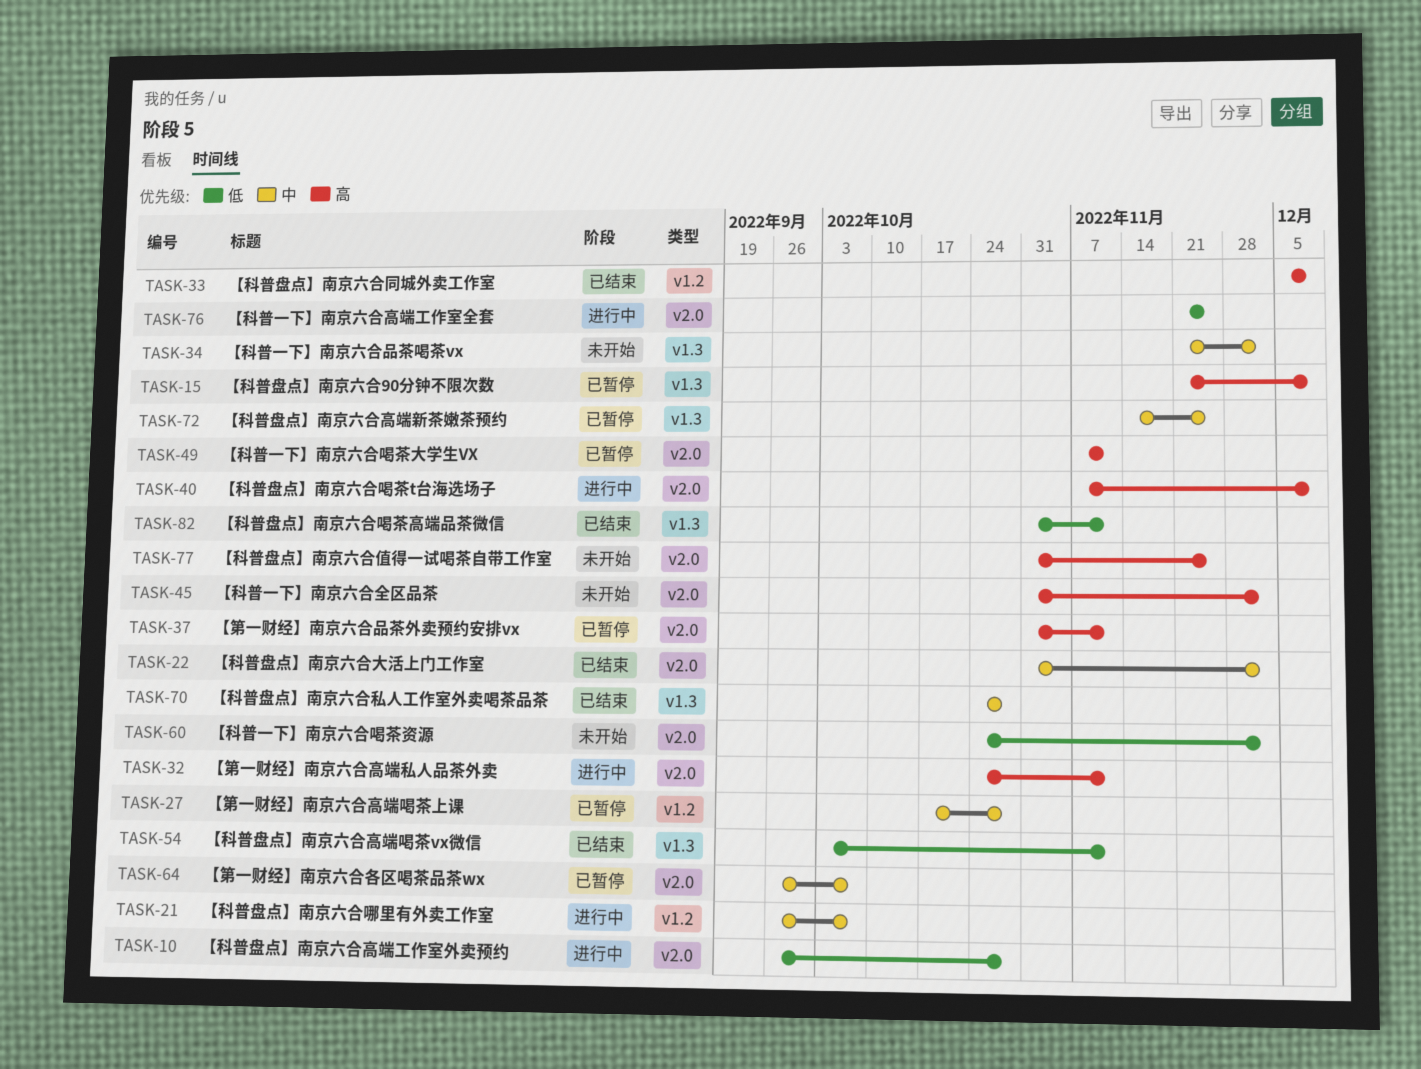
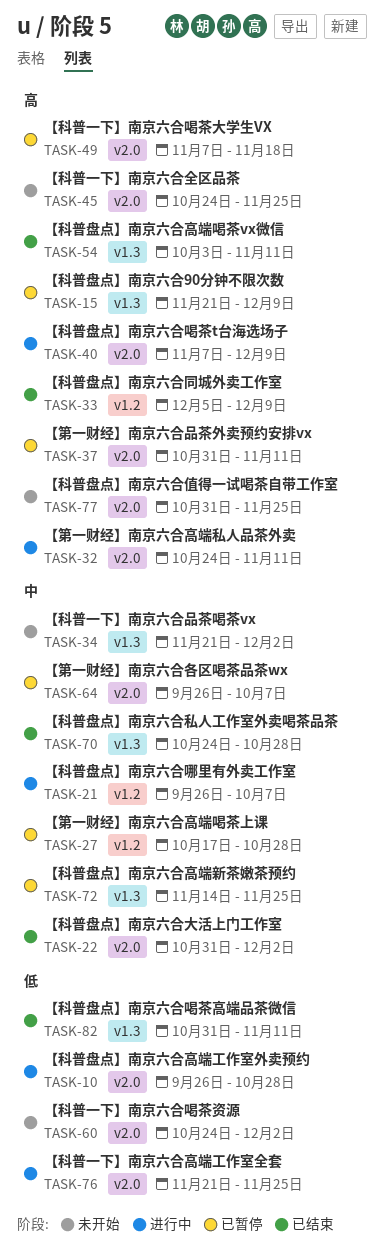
TASK-45, start: Oct 31 -> Oct 24
TASK-45, due: Dec 2 -> Nov 25
TASK-49, due: Nov 11 -> Nov 18
TASK-54, priority: 低 -> 高

